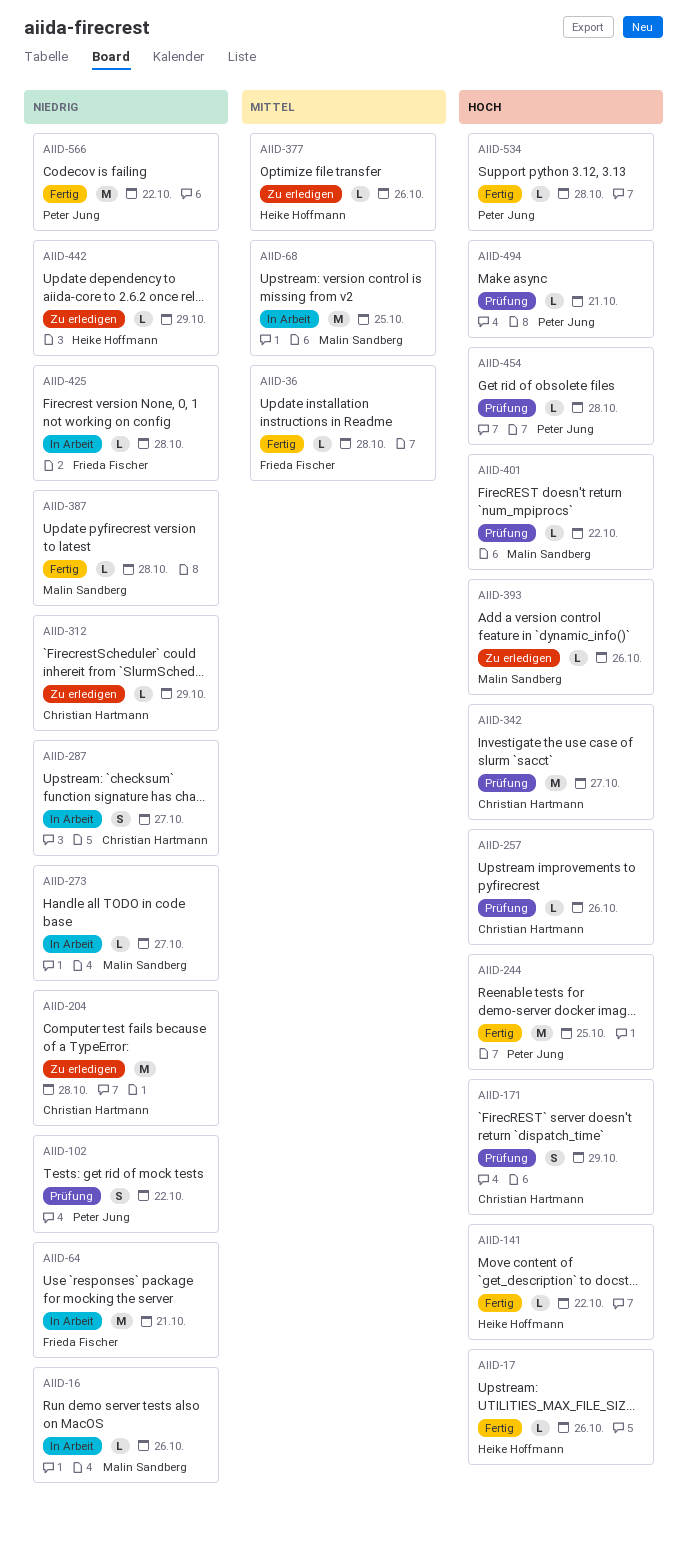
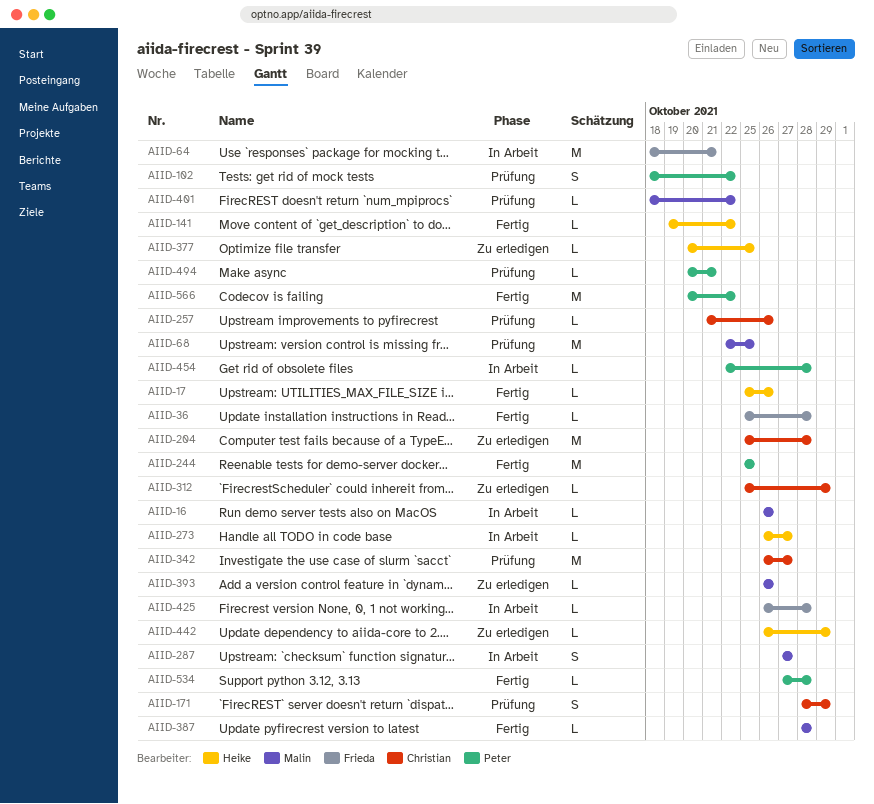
AIID-68, status: In Arbeit -> Prüfung
AIID-273, owner: Malin Sandberg -> Heike Hoffmann
AIID-287, owner: Christian Hartmann -> Malin Sandberg
AIID-377, due: Oct 26 -> Oct 25
AIID-454, status: Prüfung -> In Arbeit

